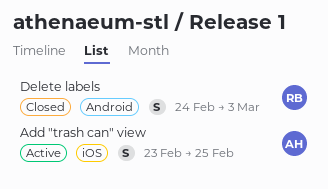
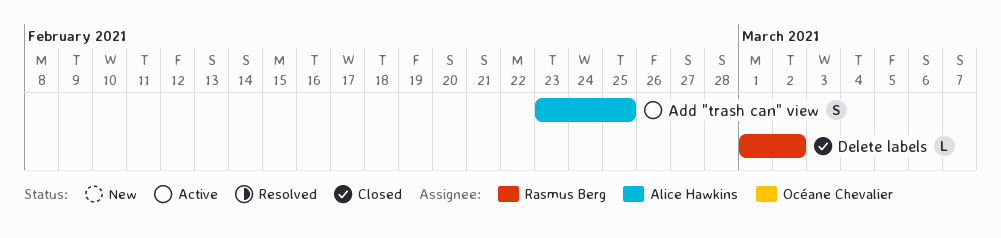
Delete labels, estimate: S -> L
Delete labels, start: Feb 24 -> Mar 1
Delete labels, due: Mar 3 -> Mar 2

